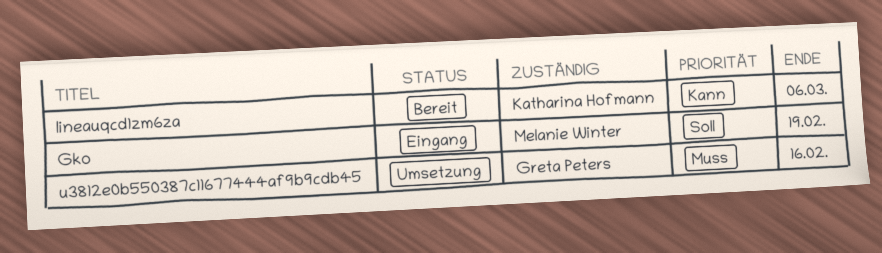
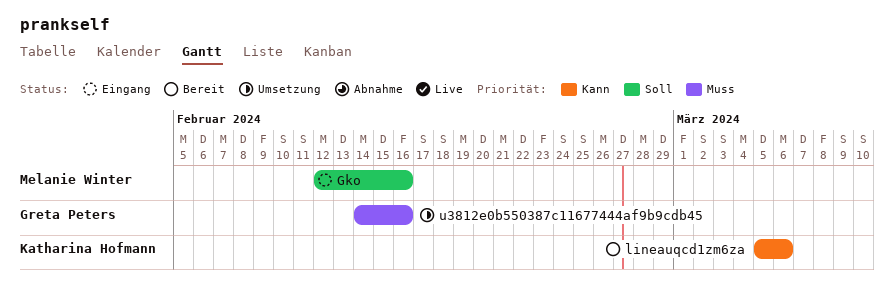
Gko, due: Feb 19 -> Feb 16

